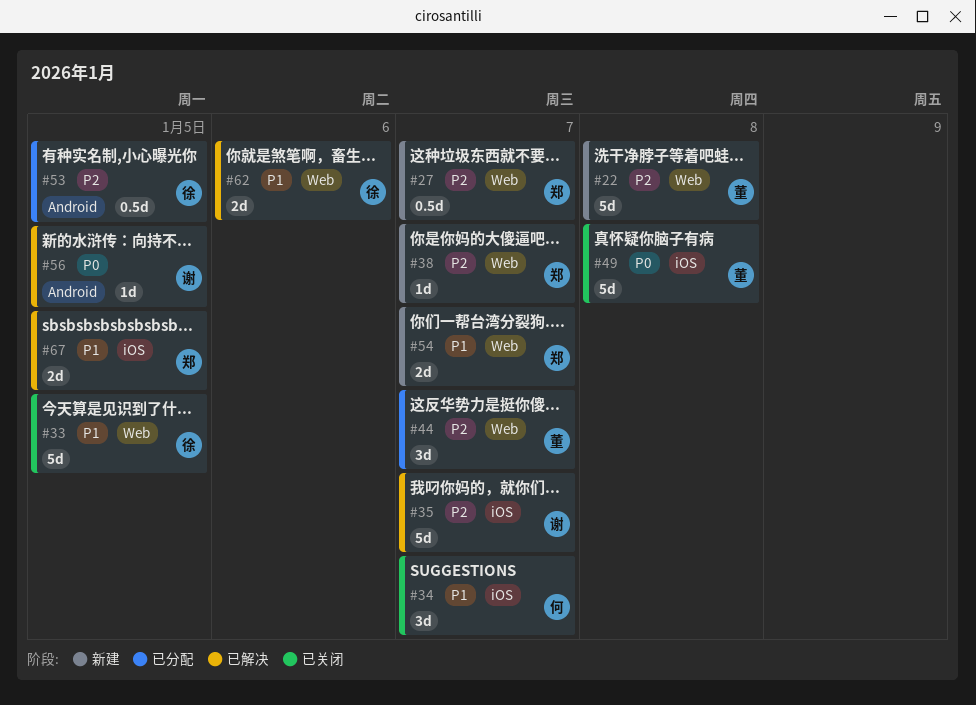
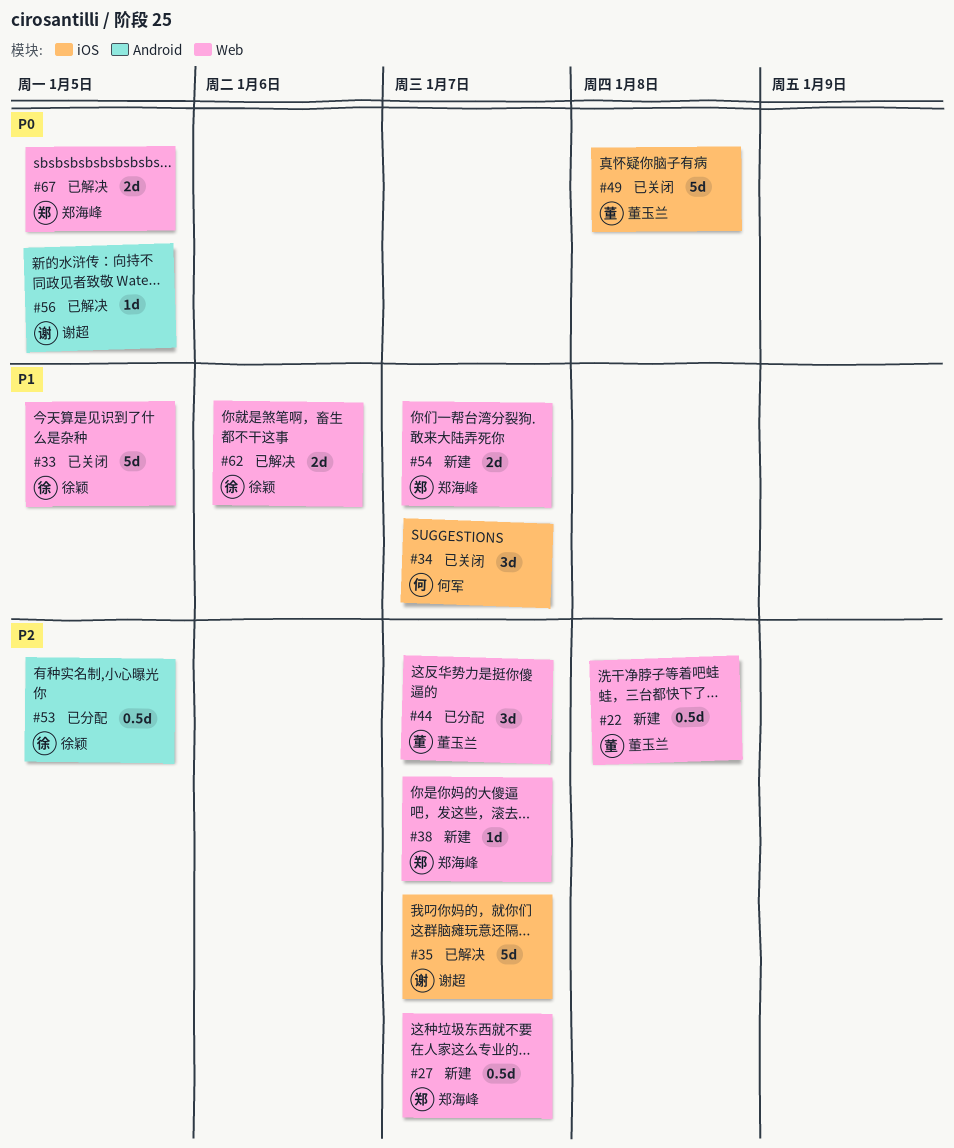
#22, estimate: 5d -> 0.5d
#67, priority: P1 -> P0
#67, label: iOS -> Web

